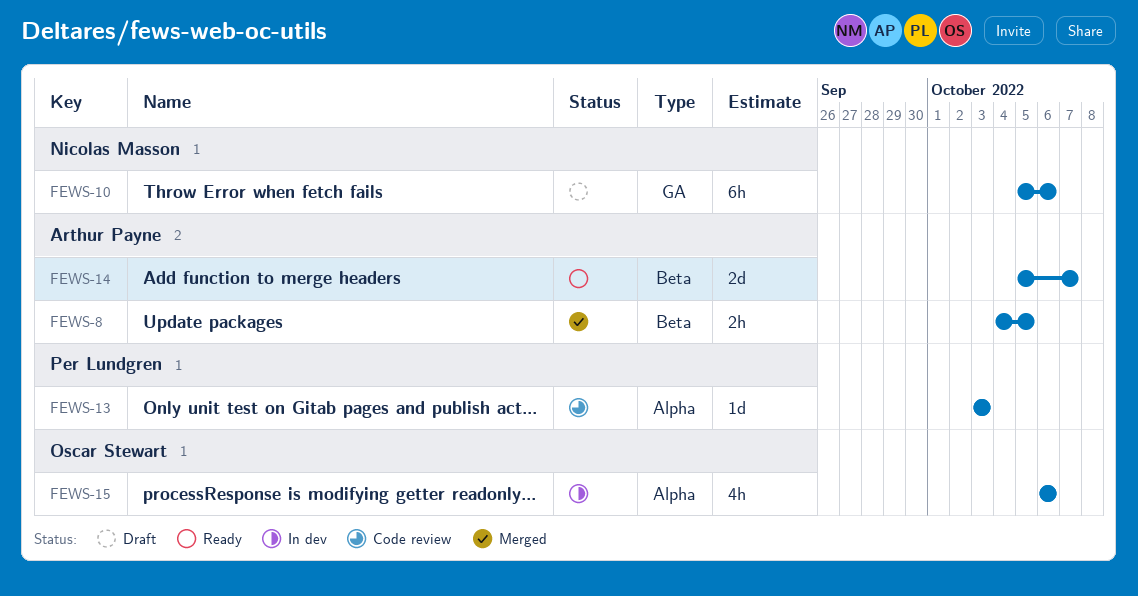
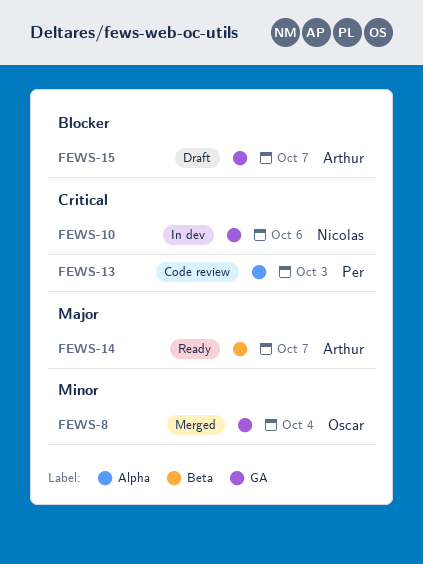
FEWS-8, owner: Arthur Payne -> Oscar Stewart
FEWS-8, label: Beta -> GA
FEWS-8, due: Oct 5 -> Oct 4
FEWS-10, status: Draft -> In dev
FEWS-15, status: In dev -> Draft
FEWS-15, owner: Oscar Stewart -> Arthur Payne
FEWS-15, label: Alpha -> GA
FEWS-15, due: Oct 6 -> Oct 7

